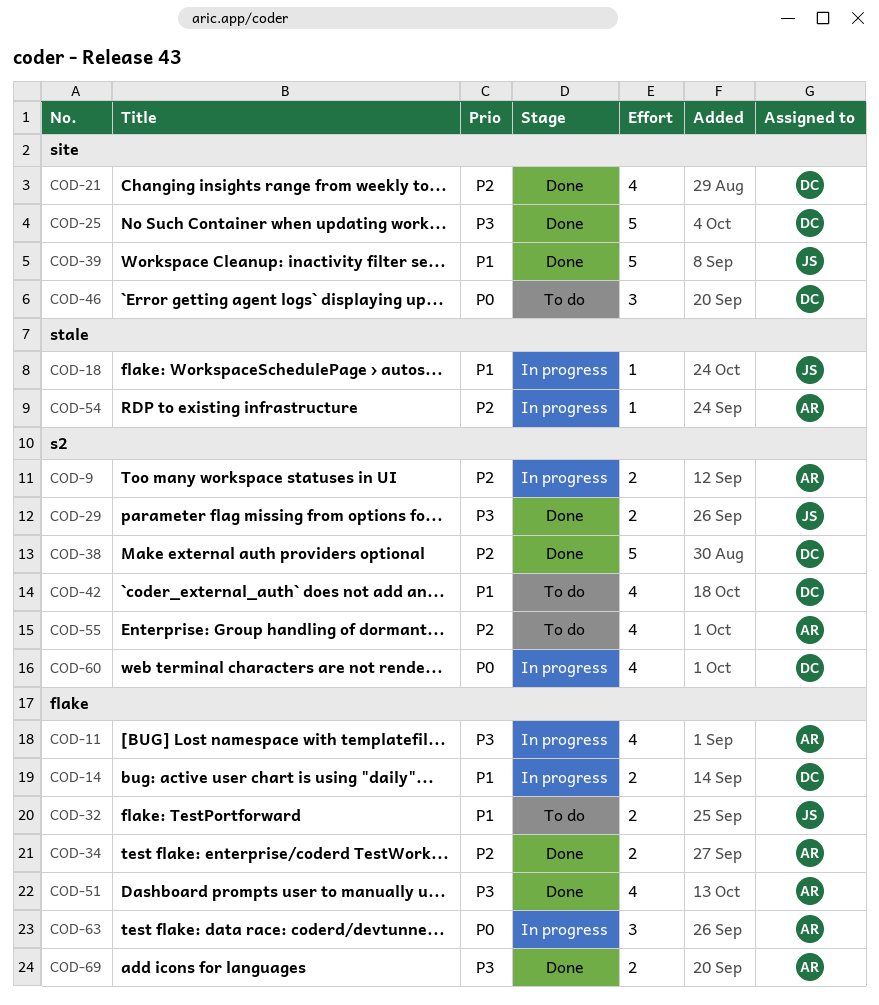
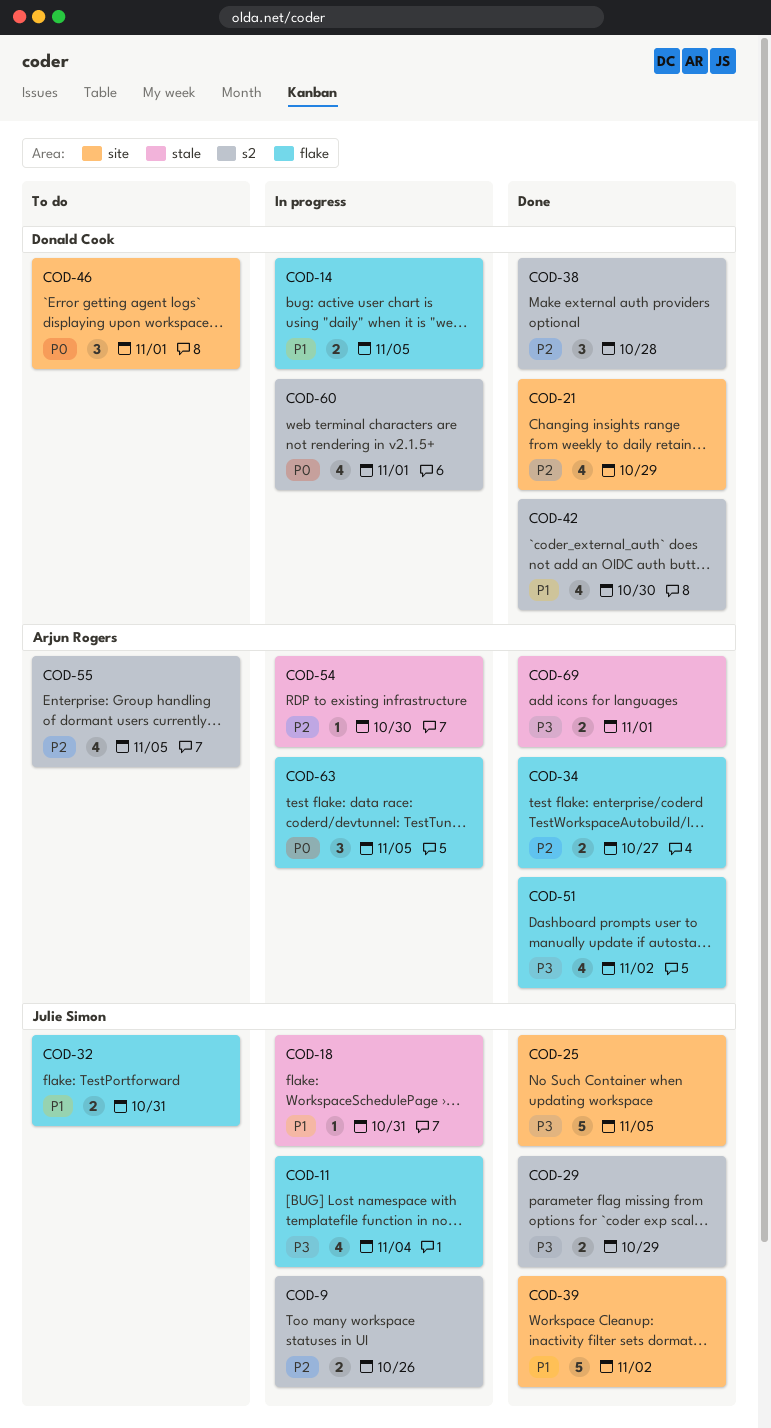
COD-9, owner: Arjun Rogers -> Julie Simon
COD-11, owner: Arjun Rogers -> Julie Simon
COD-25, owner: Donald Cook -> Julie Simon
COD-38, estimate: 5 -> 3
COD-42, status: To do -> Done
COD-69, label: flake -> stale

